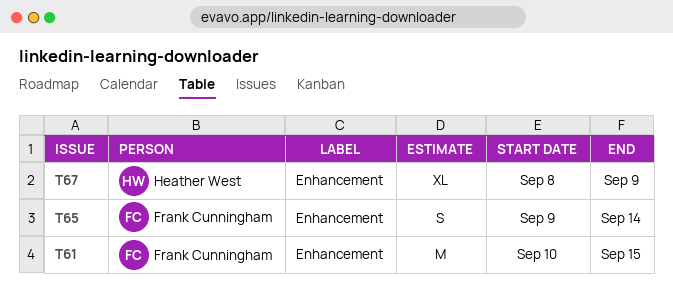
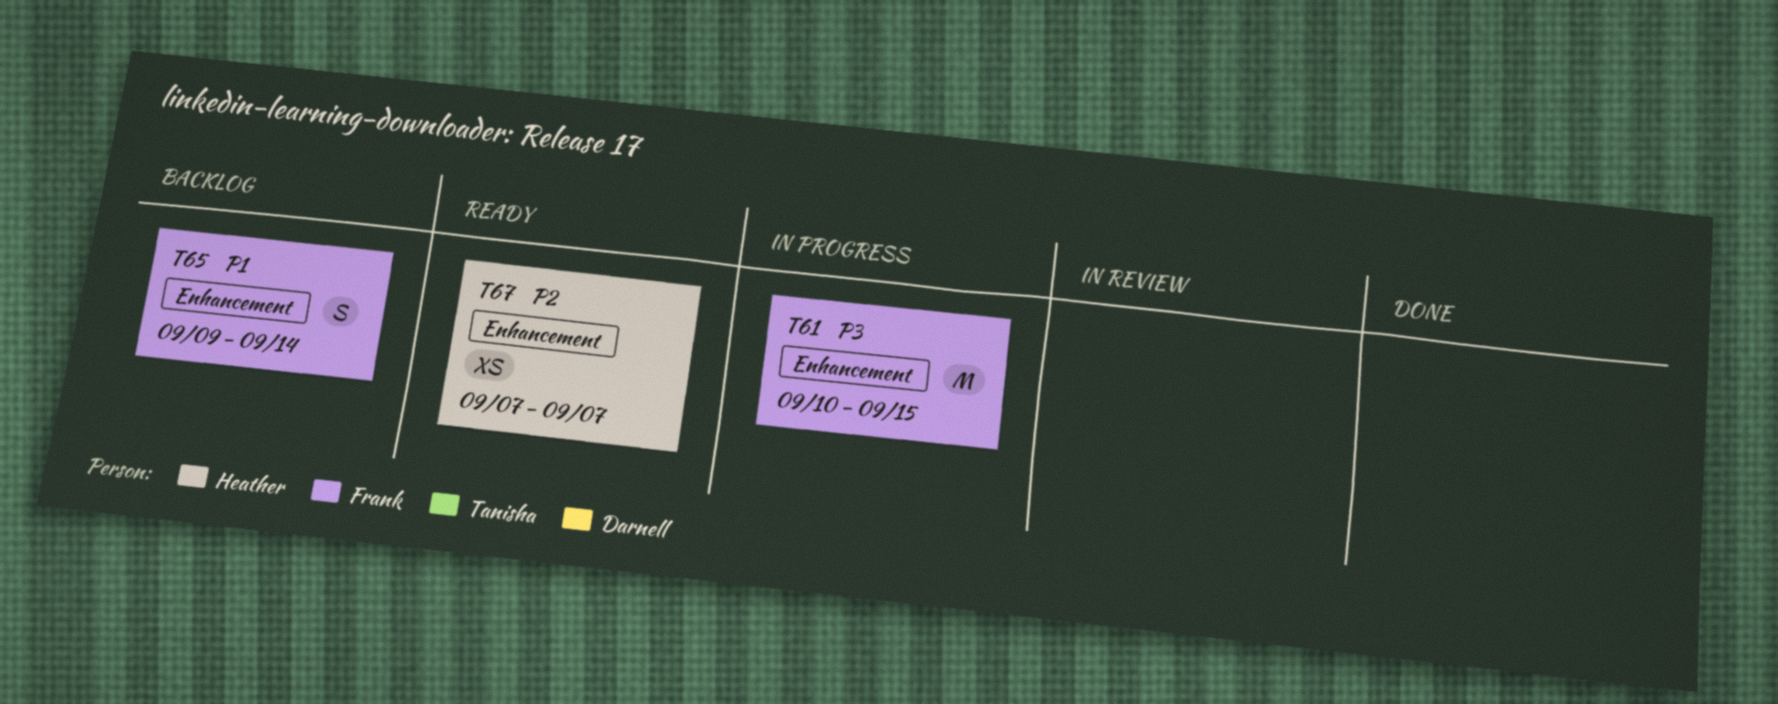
T67, estimate: XL -> XS
T67, start: Sep 8 -> Sep 7
T67, due: Sep 9 -> Sep 7

